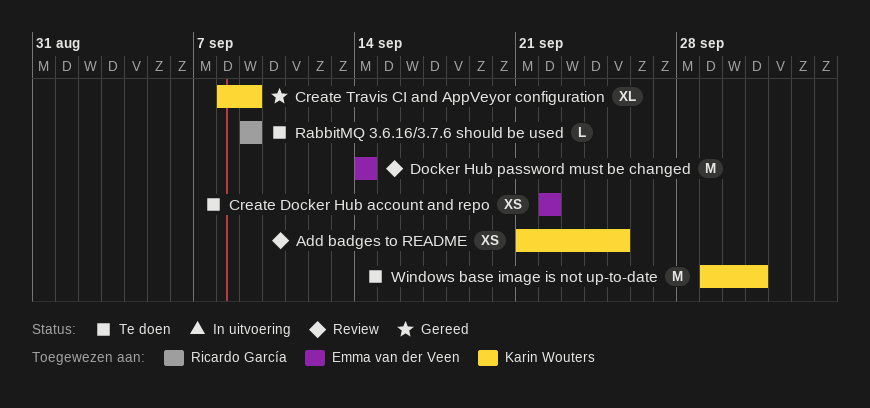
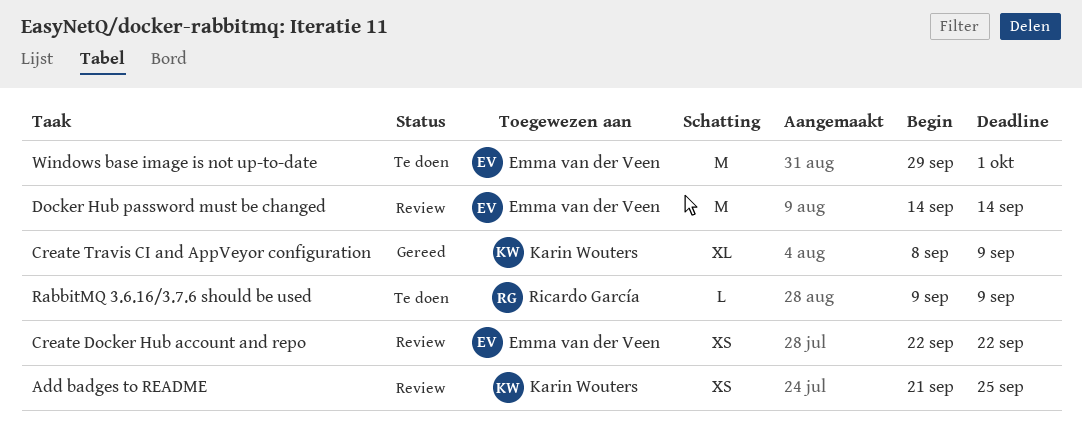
Create Docker Hub account and repo, status: Te doen -> Review
Windows base image is not up-to-date, owner: Karin Wouters -> Emma van der Veen

